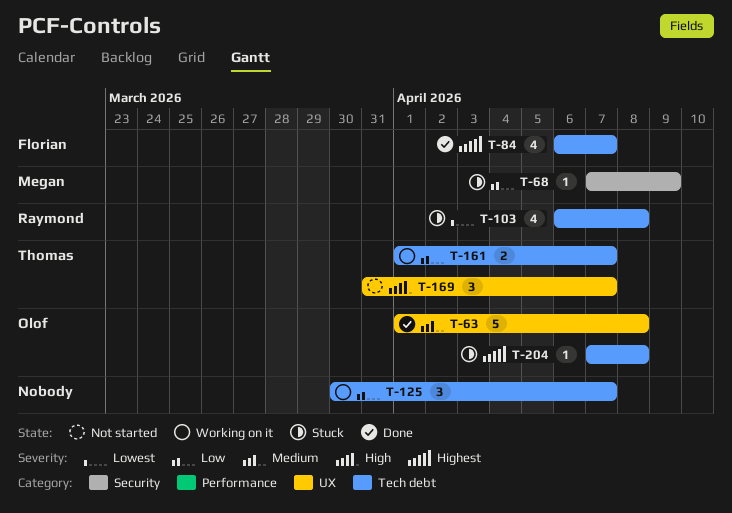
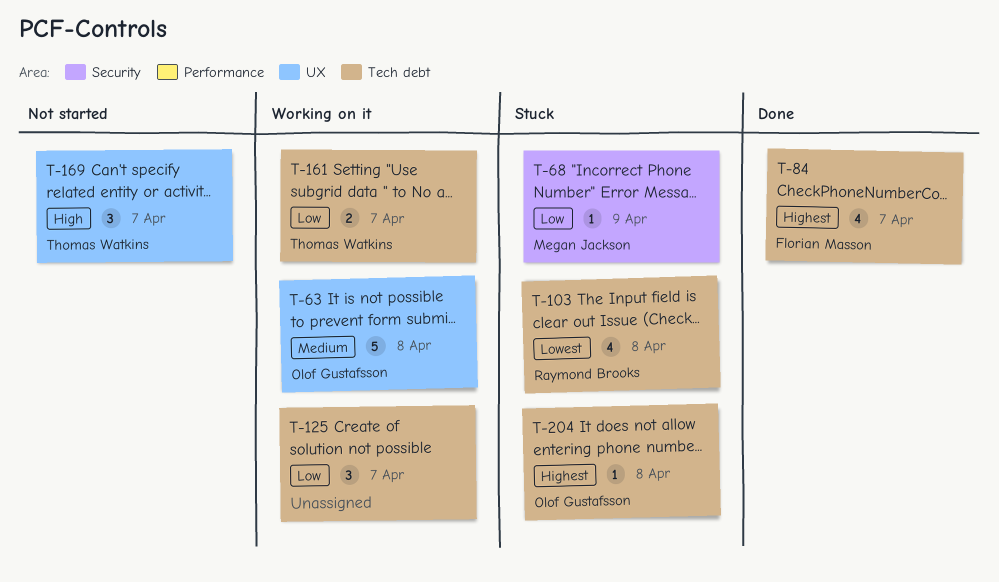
T-63, status: Done -> Working on it

